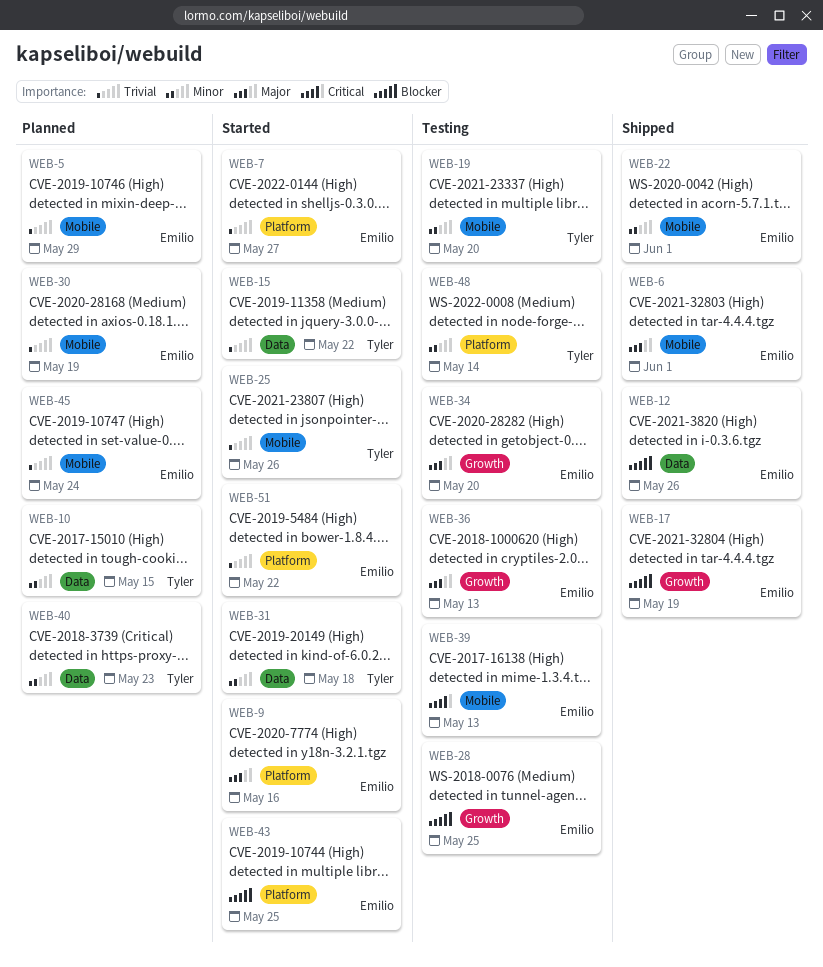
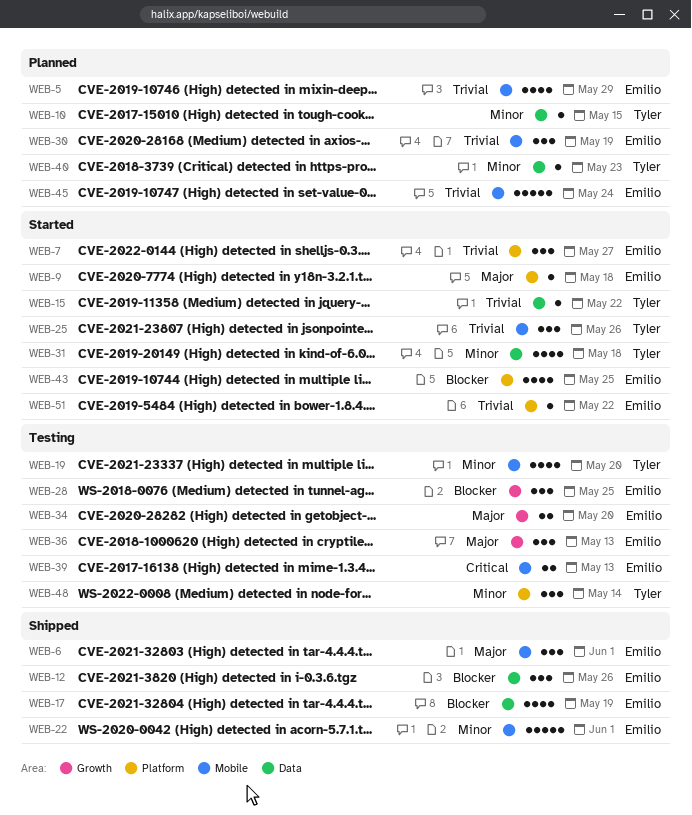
WEB-9, due: May 16 -> May 18
WEB-17, label: Growth -> Data

